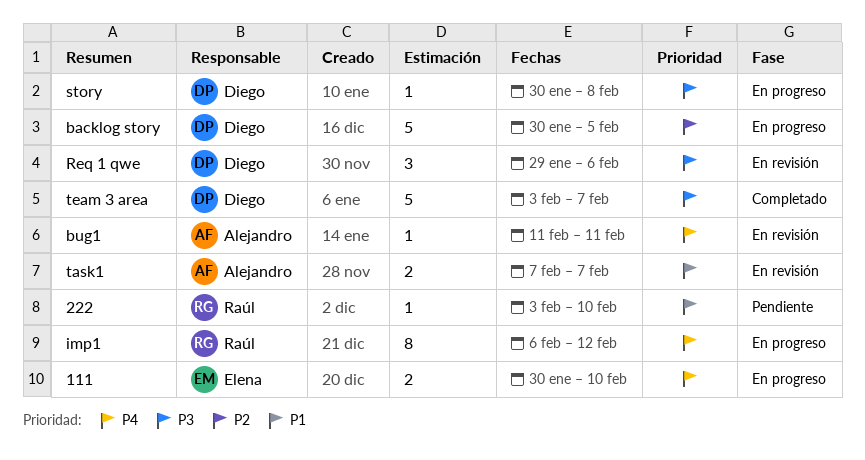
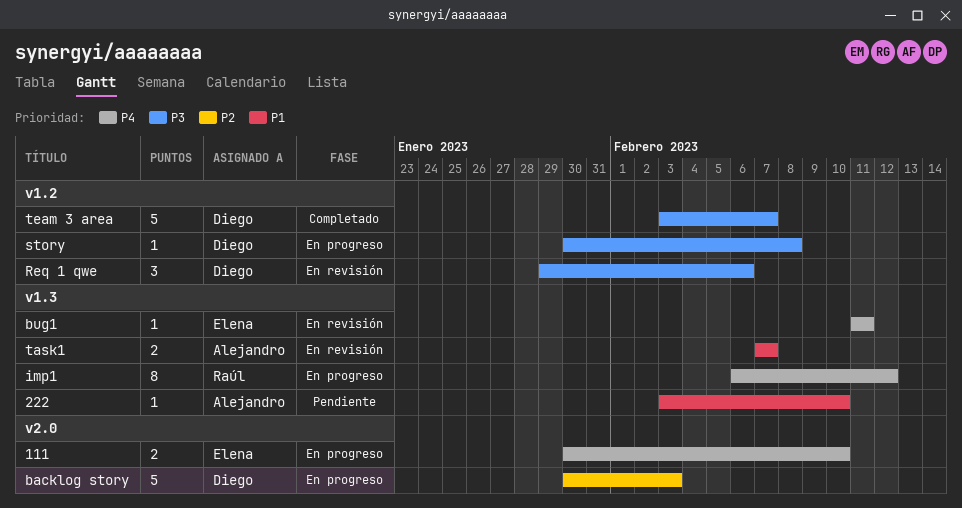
222, owner: Raúl -> Alejandro
backlog story, due: Feb 5 -> Feb 3
bug1, owner: Alejandro -> Elena

